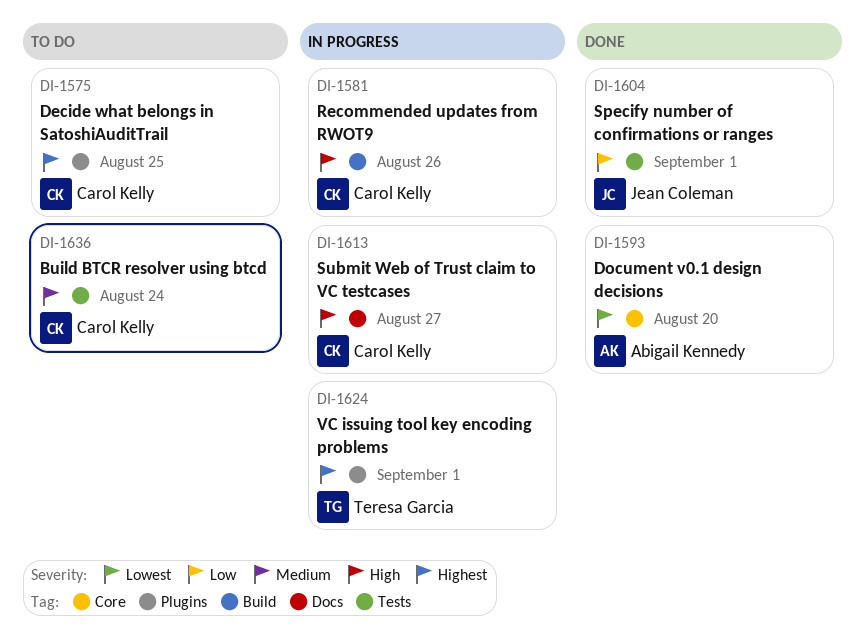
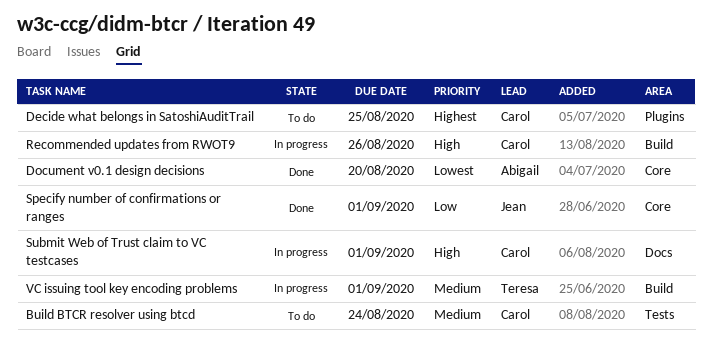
Specify number of confirmations or ranges, label: Tests -> Core
Submit Web of Trust claim to VC testcases, due: Aug 27 -> Sep 1
VC issuing tool key encoding problems, priority: Highest -> Medium
VC issuing tool key encoding problems, label: Plugins -> Build

